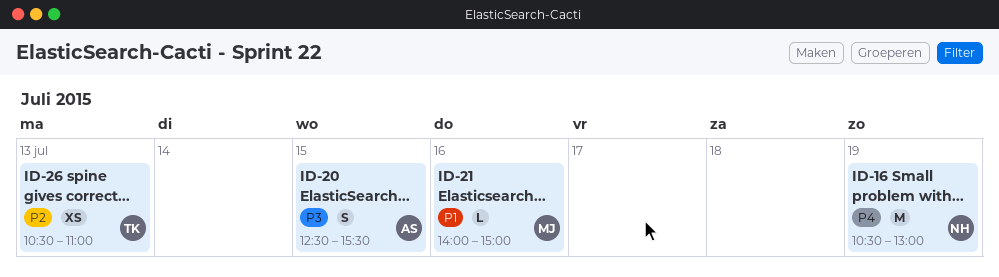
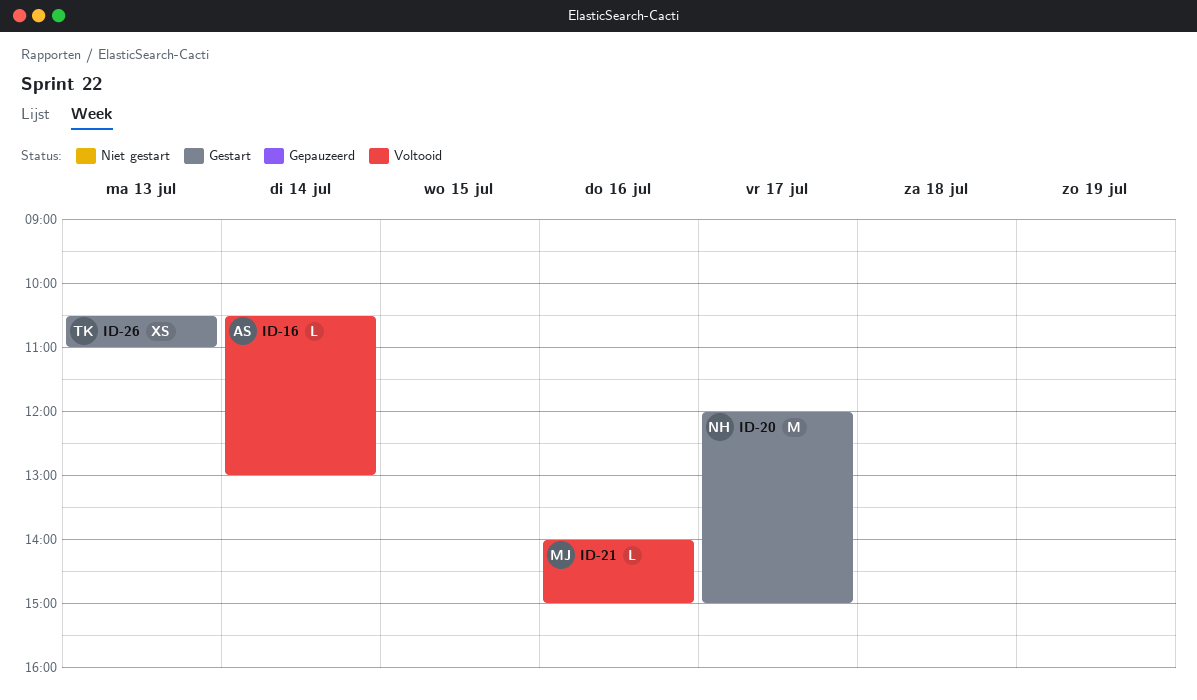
ID-16, owner: NH -> AS
ID-16, estimate: M -> L
ID-16, day: Jul 19 -> Jul 14
ID-20, owner: AS -> NH
ID-20, estimate: S -> M
ID-20, day: Jul 15 -> Jul 17
ID-20, begins: 12:30 -> 12:00
ID-20, ends: 15:30 -> 15:00

